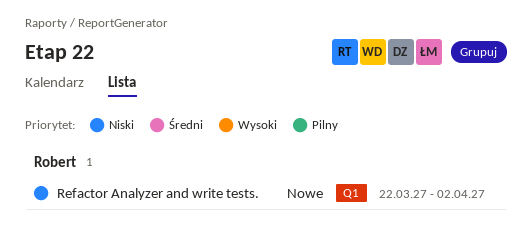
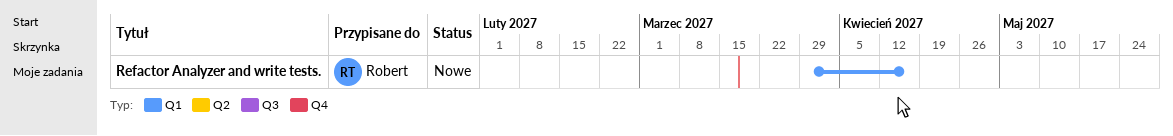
Refactor Analyzer and write tests., start: Mar 22 -> Mar 29
Refactor Analyzer and write tests., due: Apr 2 -> Apr 16

